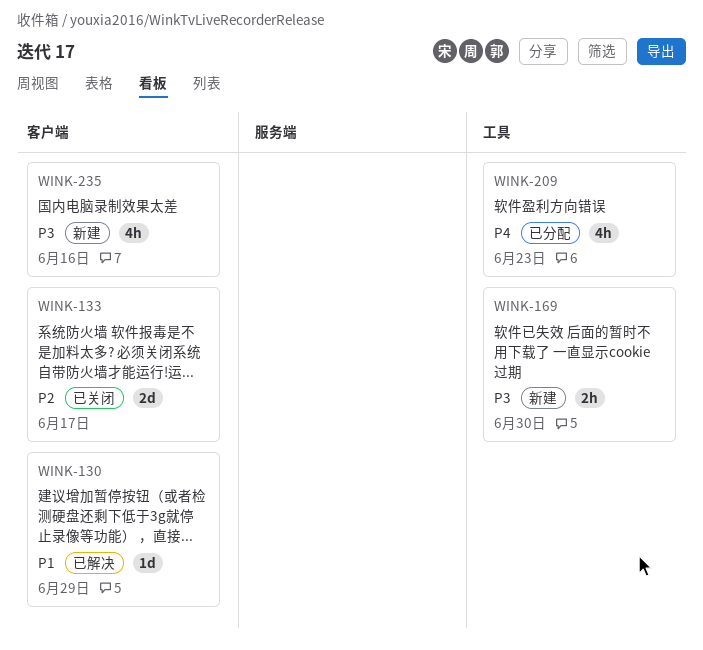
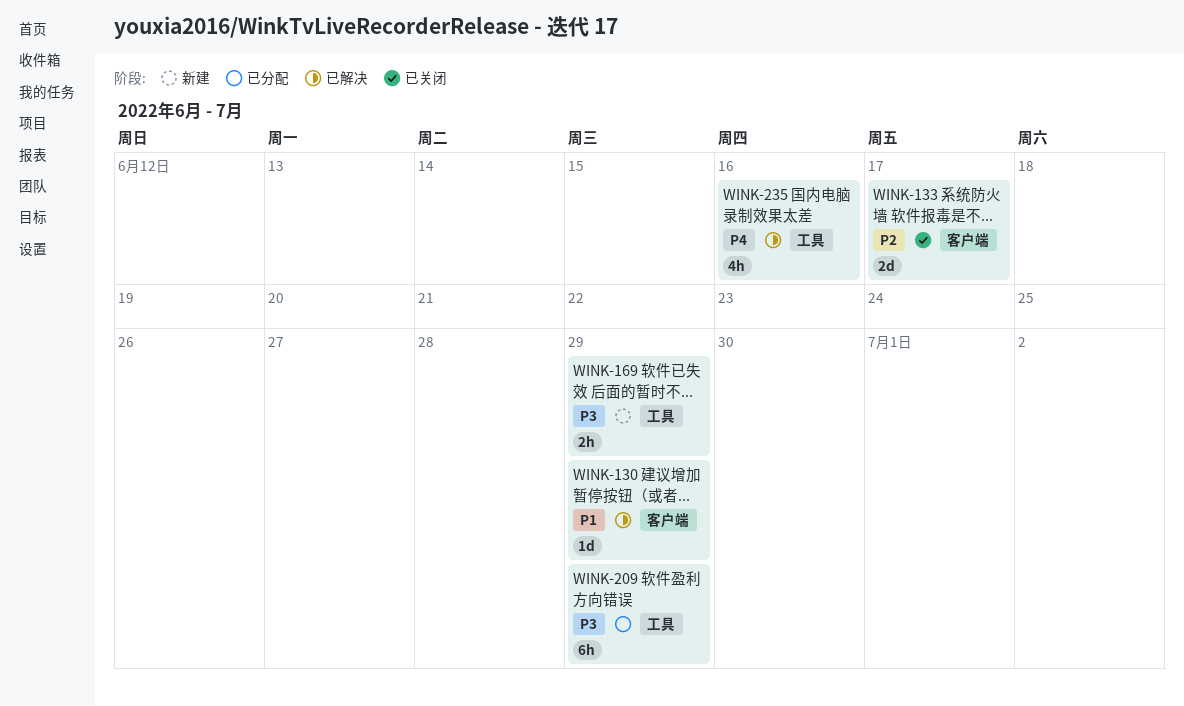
WINK-169, due: Jun 30 -> Jun 29
WINK-209, priority: P4 -> P3
WINK-209, estimate: 4h -> 6h
WINK-209, due: Jun 23 -> Jun 29
WINK-235, status: 新建 -> 已解决
WINK-235, priority: P3 -> P4
WINK-235, label: 客户端 -> 工具

